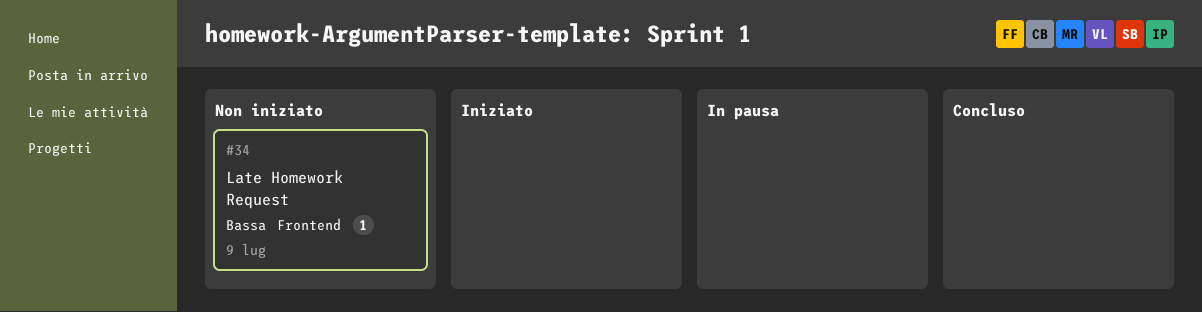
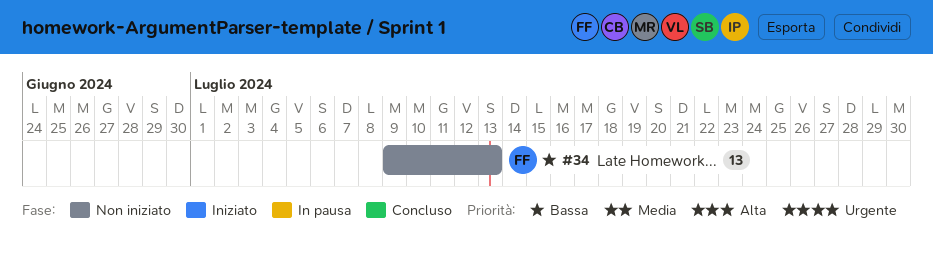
#34, estimate: 1 -> 13
#34, due: Jul 9 -> Jul 13

